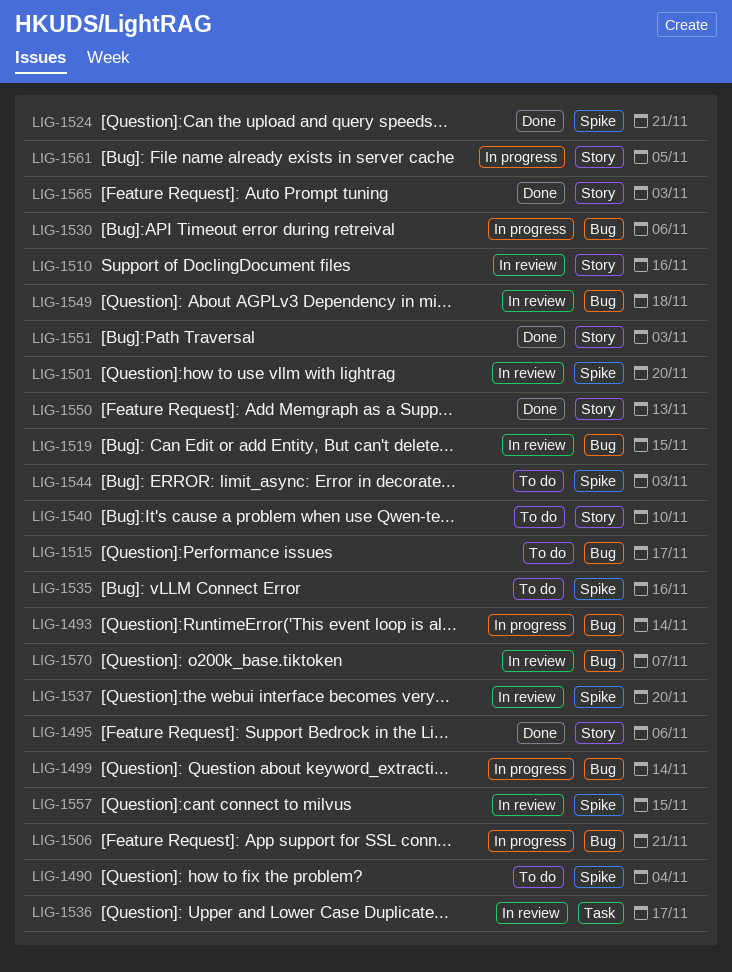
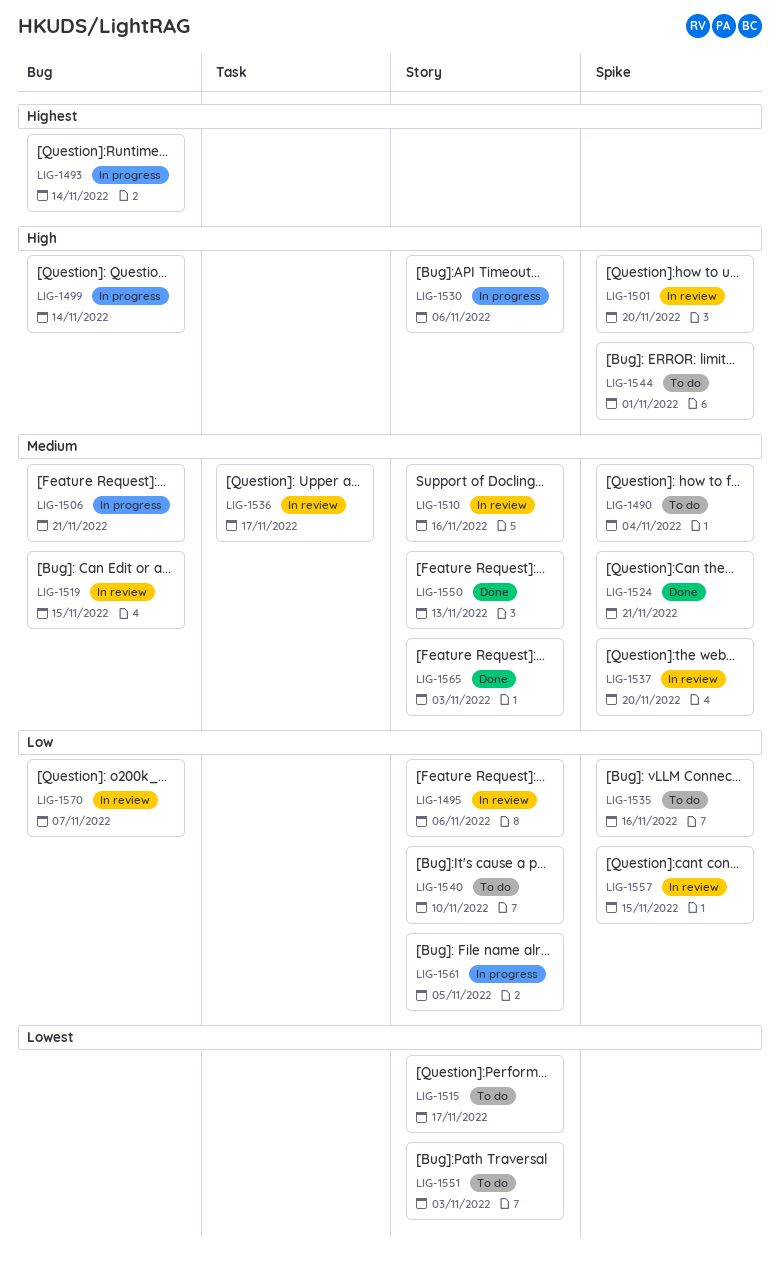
LIG-1495, status: Done -> In review
LIG-1515, label: Bug -> Story
LIG-1530, label: Bug -> Story
LIG-1544, due: Nov 3 -> Nov 1
LIG-1549: present -> none
LIG-1551, status: Done -> To do

